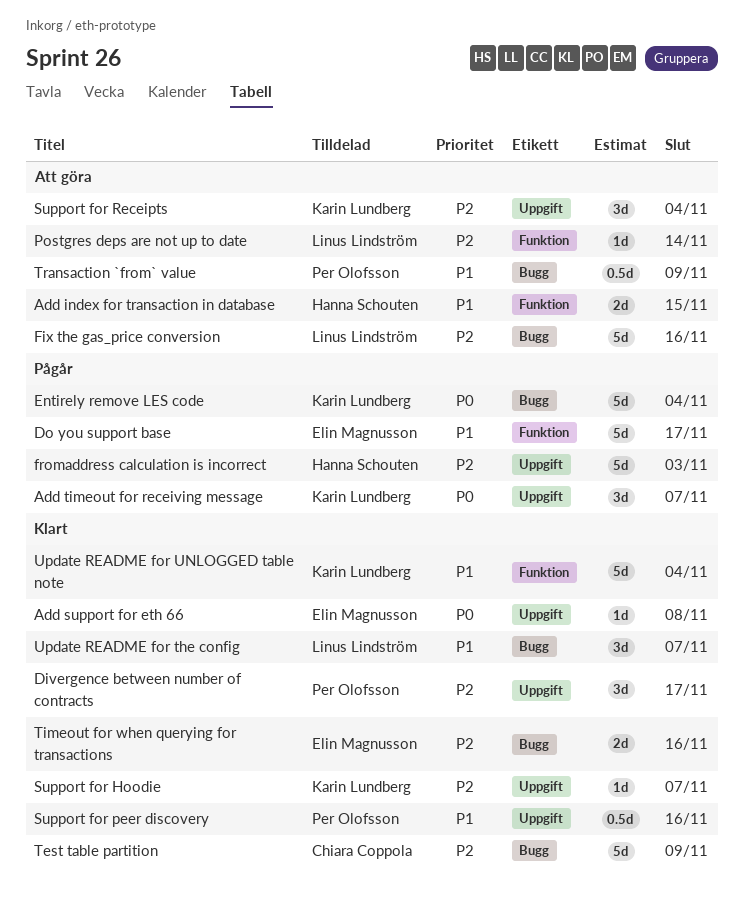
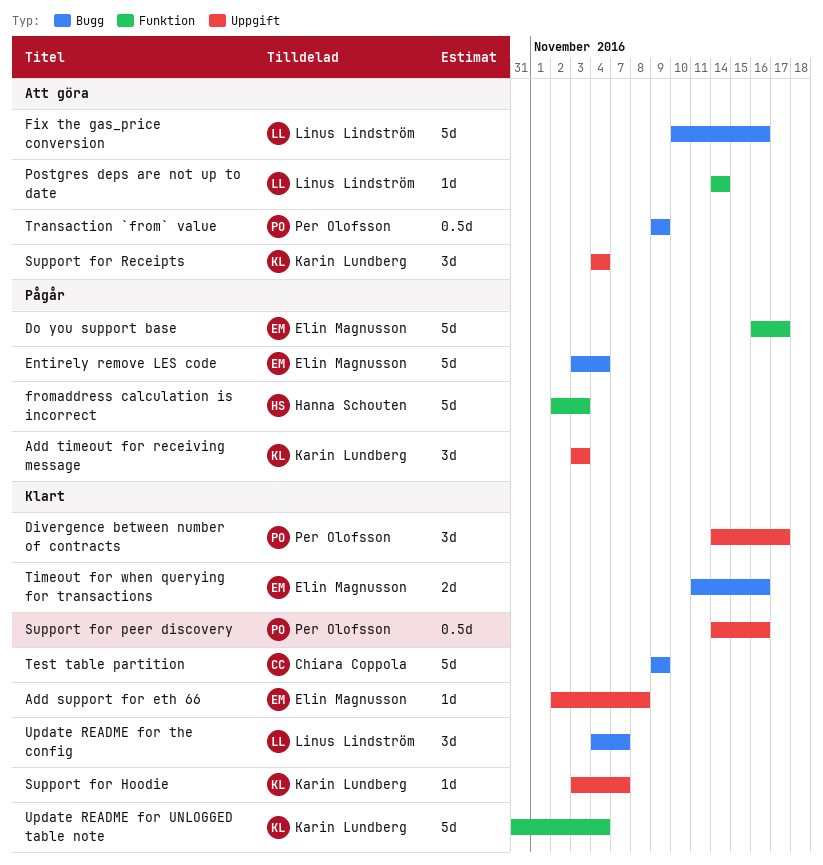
Add index for transaction in database: present -> none
Add timeout for receiving message, due: Nov 7 -> Nov 3
Entirely remove LES code, owner: Karin Lundberg -> Elin Magnusson
fromaddress calculation is incorrect, label: Uppgift -> Funktion

